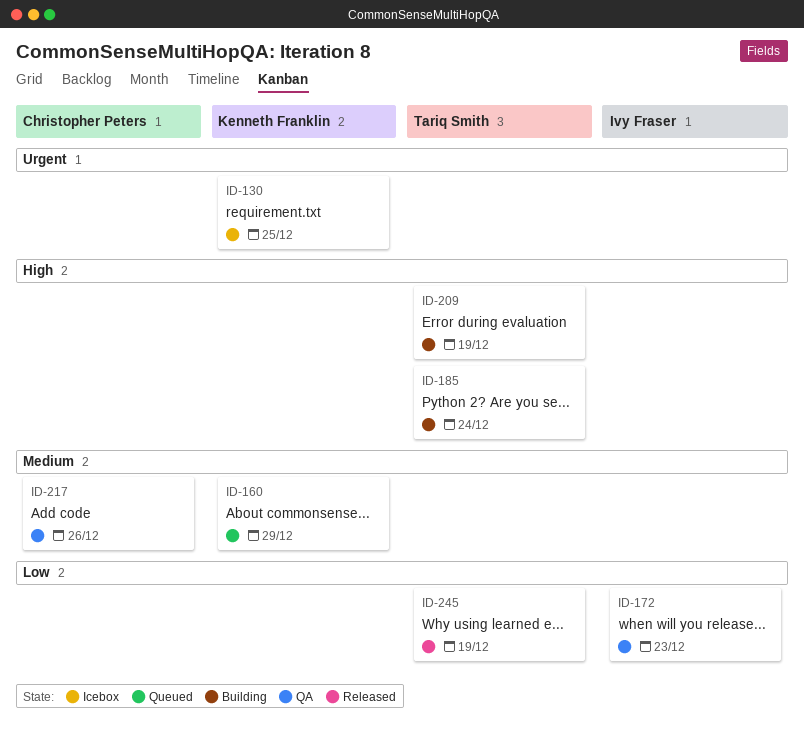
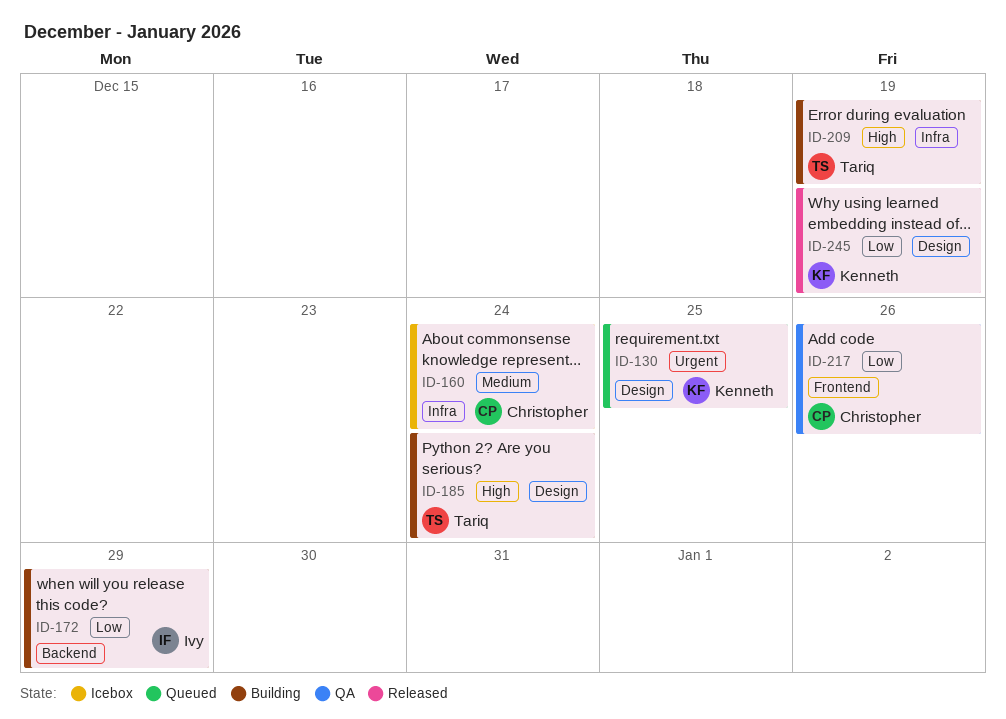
ID-130, status: Icebox -> Queued
ID-160, status: Queued -> Icebox
ID-160, owner: Kenneth Franklin -> Christopher Peters
ID-160, due: Dec 29 -> Dec 24
ID-172, status: QA -> Building
ID-172, due: Dec 23 -> Dec 29
ID-217, priority: Medium -> Low
ID-245, owner: Tariq Smith -> Kenneth Franklin

